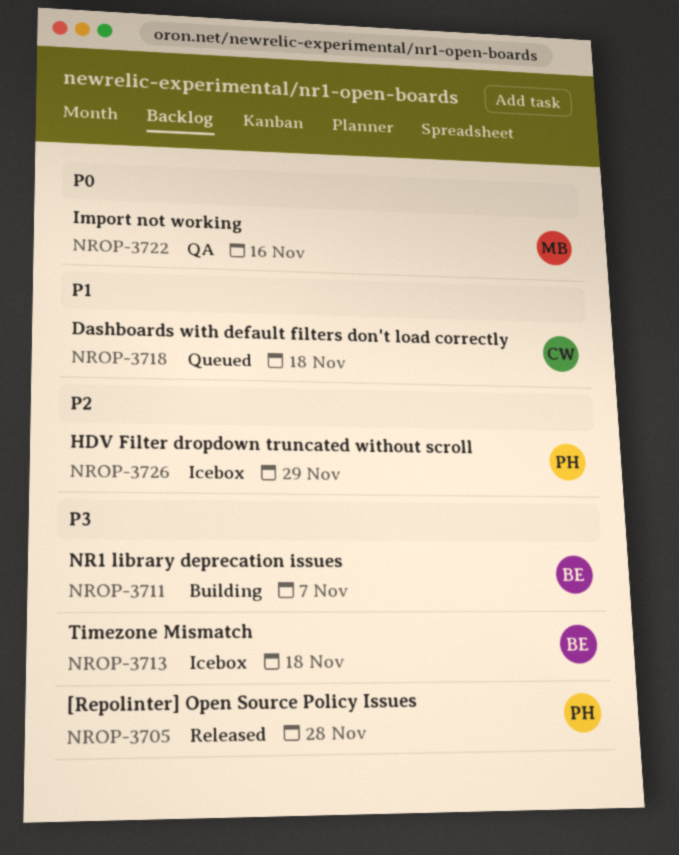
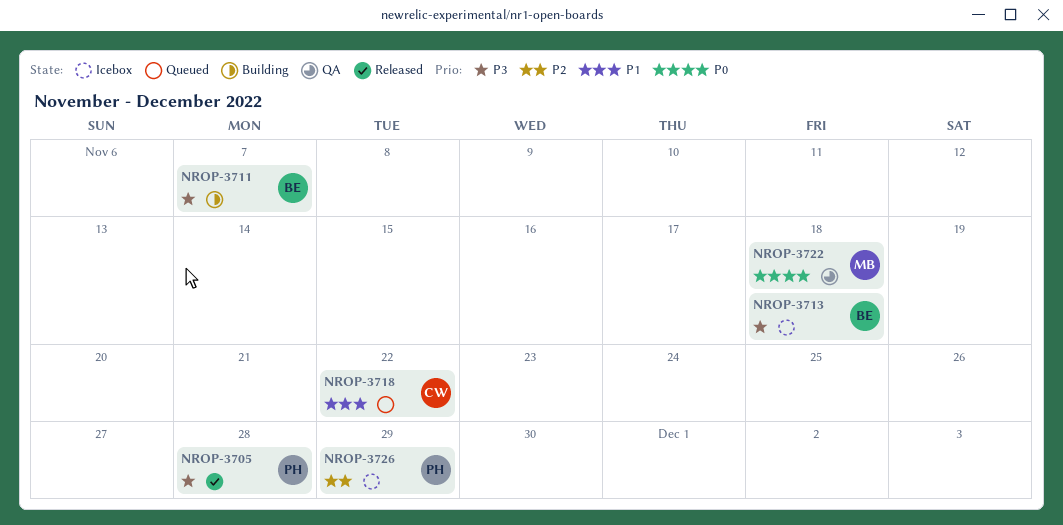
NROP-3718, due: Nov 18 -> Nov 22
NROP-3722, due: Nov 16 -> Nov 18

